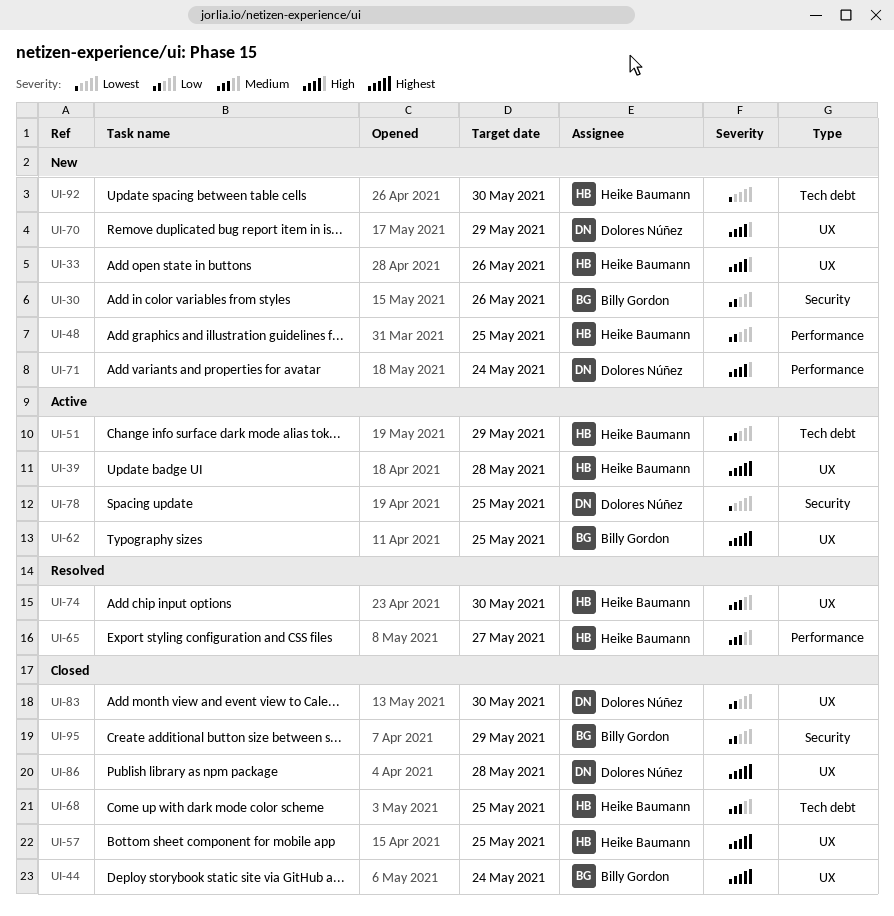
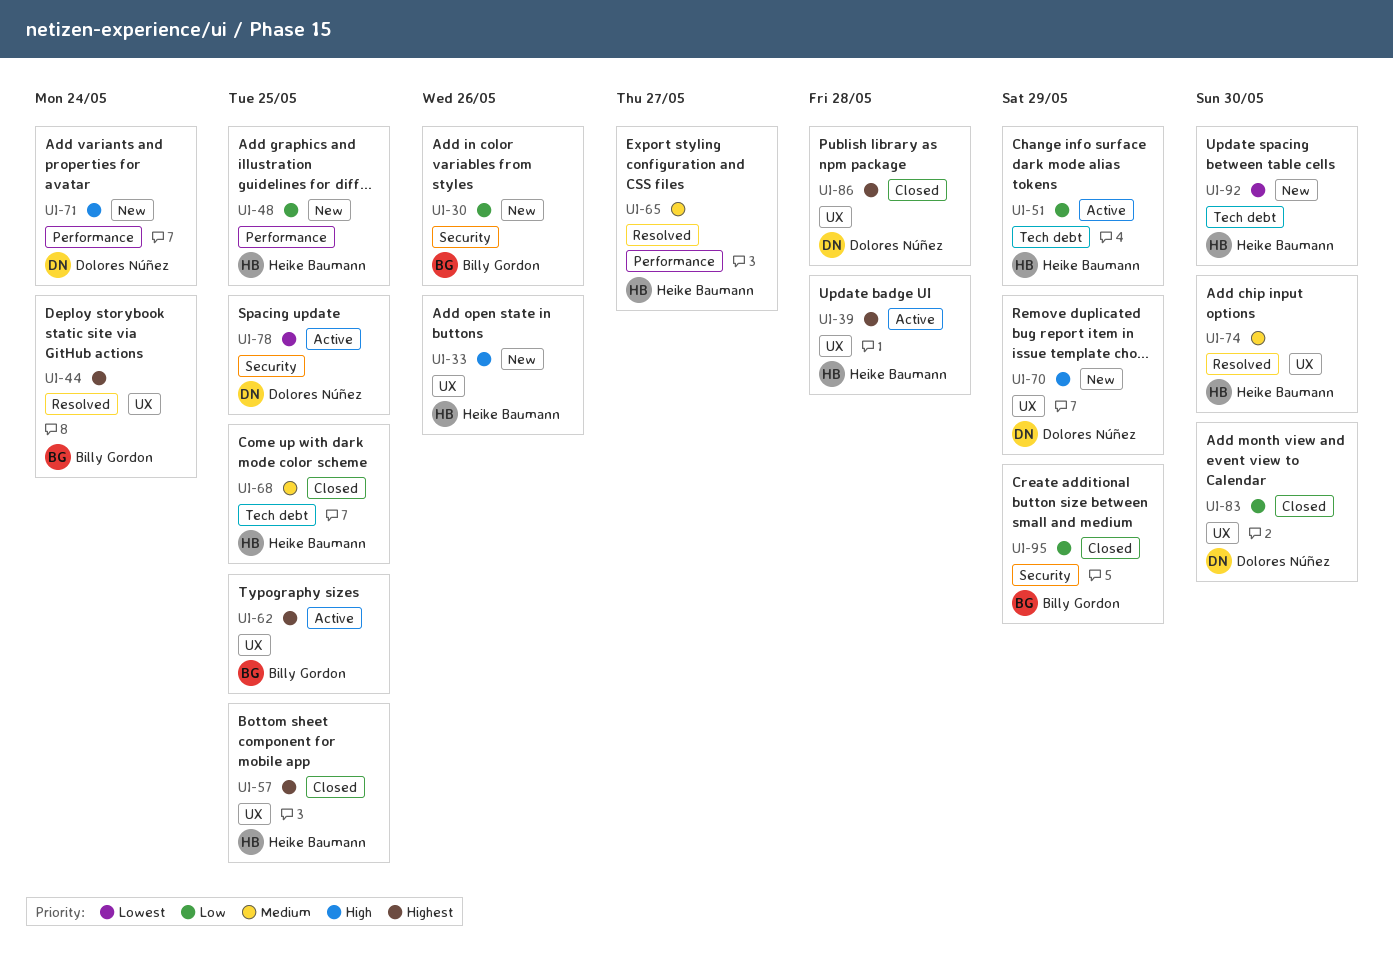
UI-44, status: Closed -> Resolved

